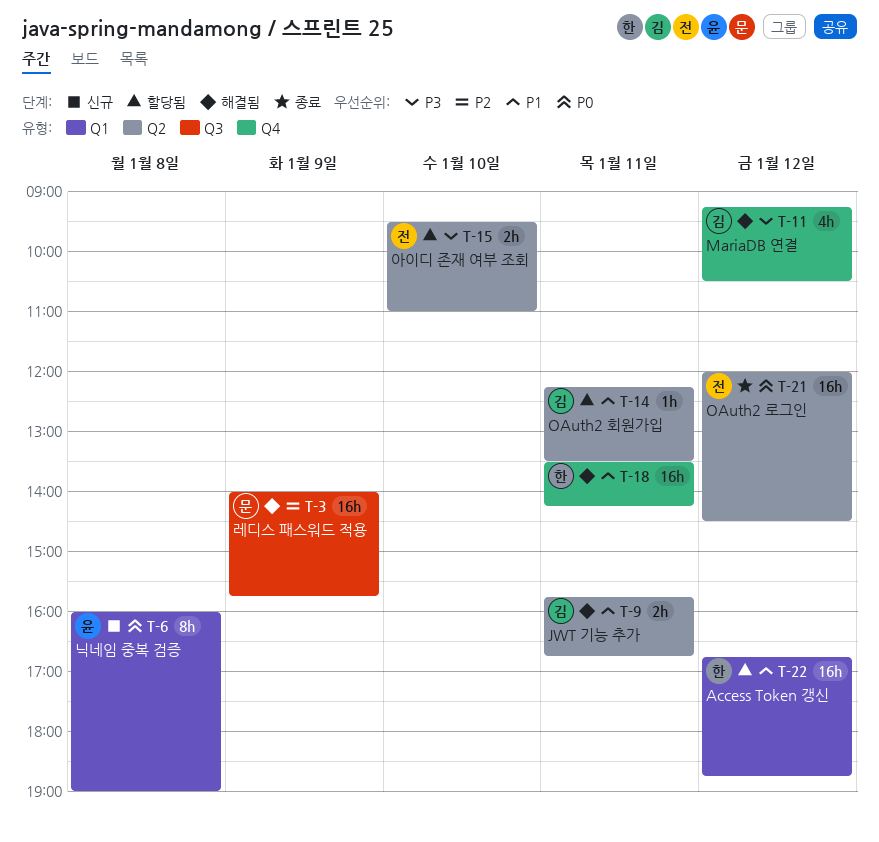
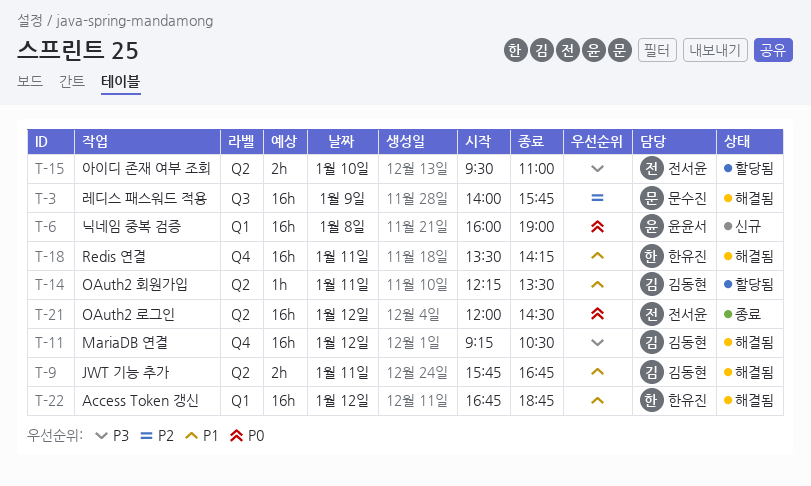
T-6, estimate: 8h -> 16h
T-11, estimate: 4h -> 16h
T-22, status: 할당됨 -> 해결됨

